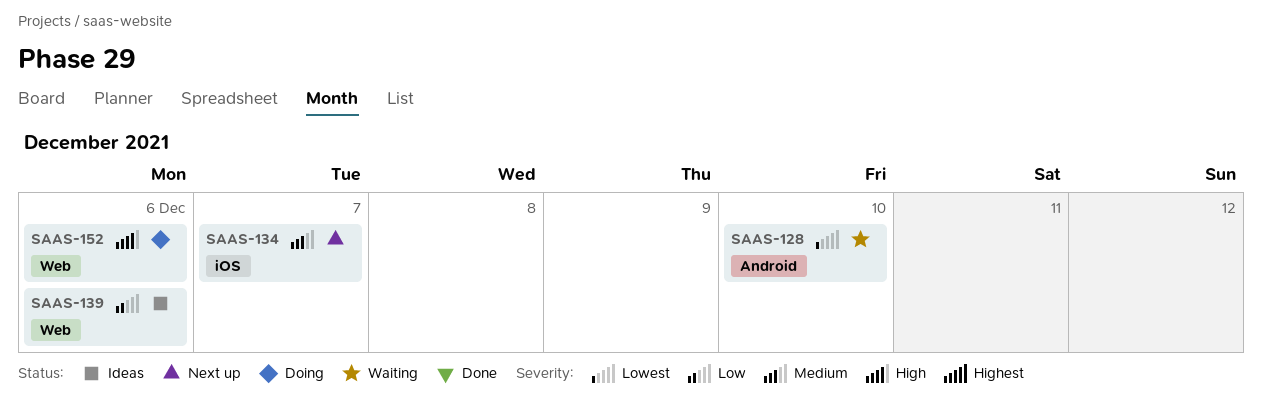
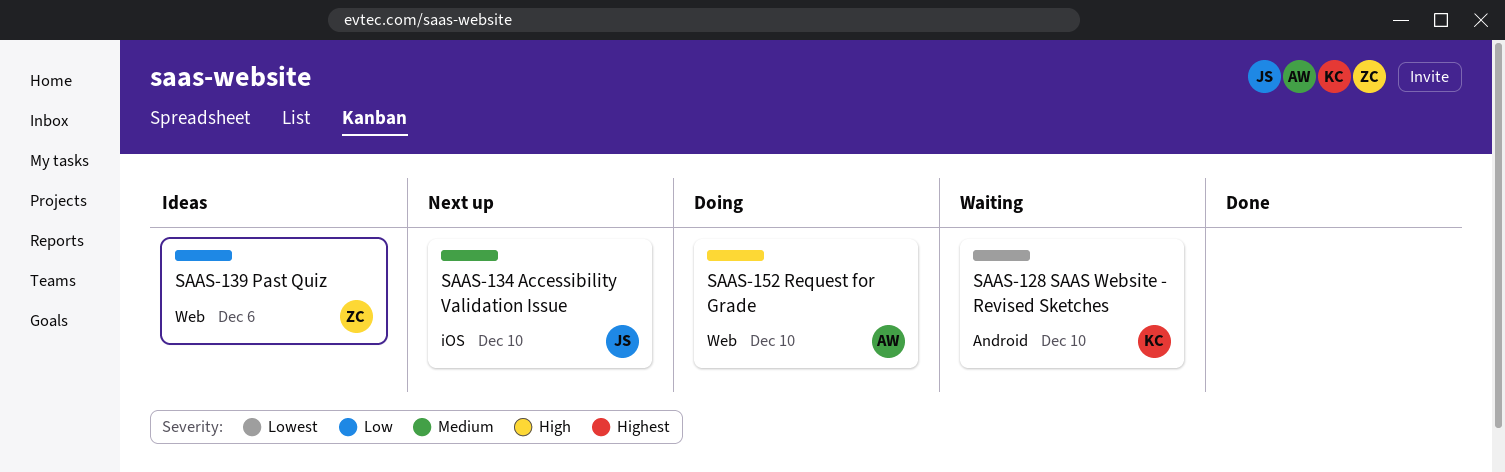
SAAS-134, due: Dec 7 -> Dec 10
SAAS-152, due: Dec 6 -> Dec 10

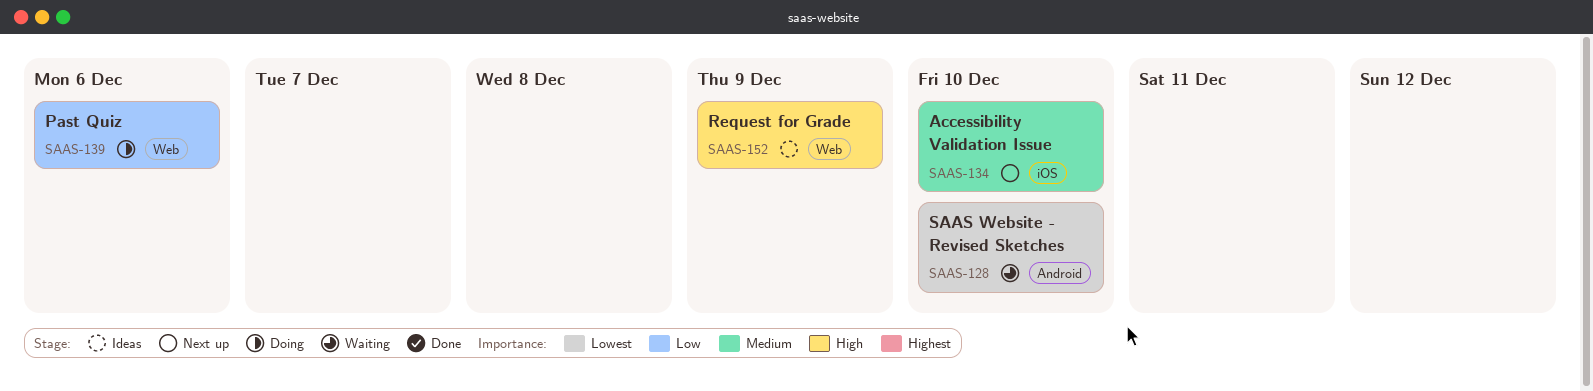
SAAS-139, status: Ideas -> Doing
SAAS-152, status: Doing -> Ideas
SAAS-152, due: Dec 10 -> Dec 9

